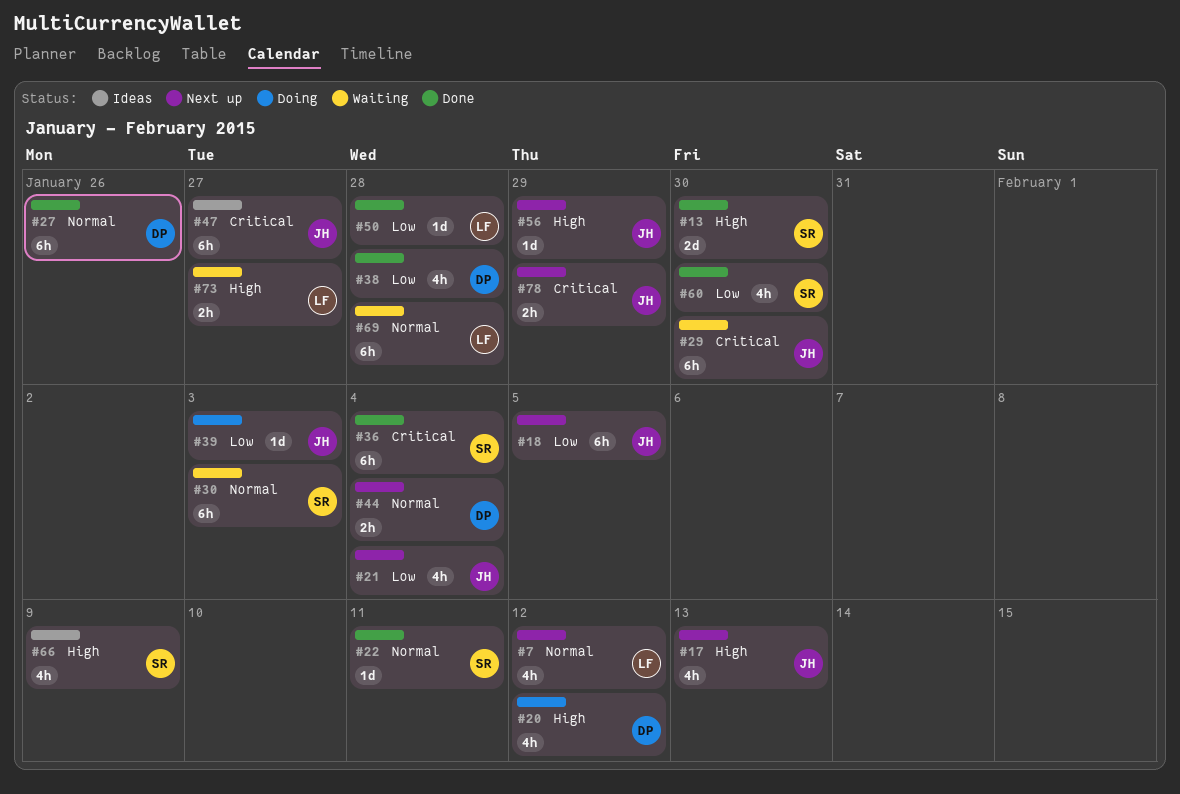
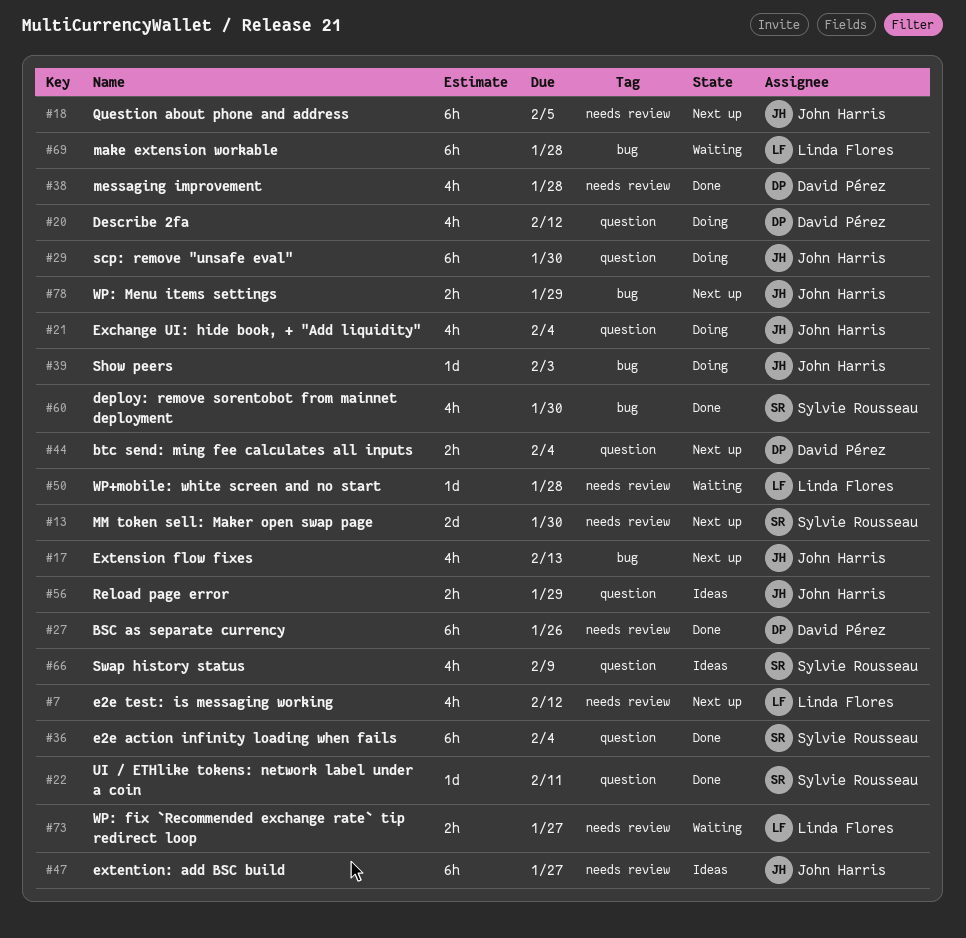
#13, status: Done -> Next up
#21, status: Next up -> Doing
#29, status: Waiting -> Doing
#30: present -> none
#50, status: Done -> Waiting
#56, status: Next up -> Ideas
#56, estimate: 1d -> 2h

